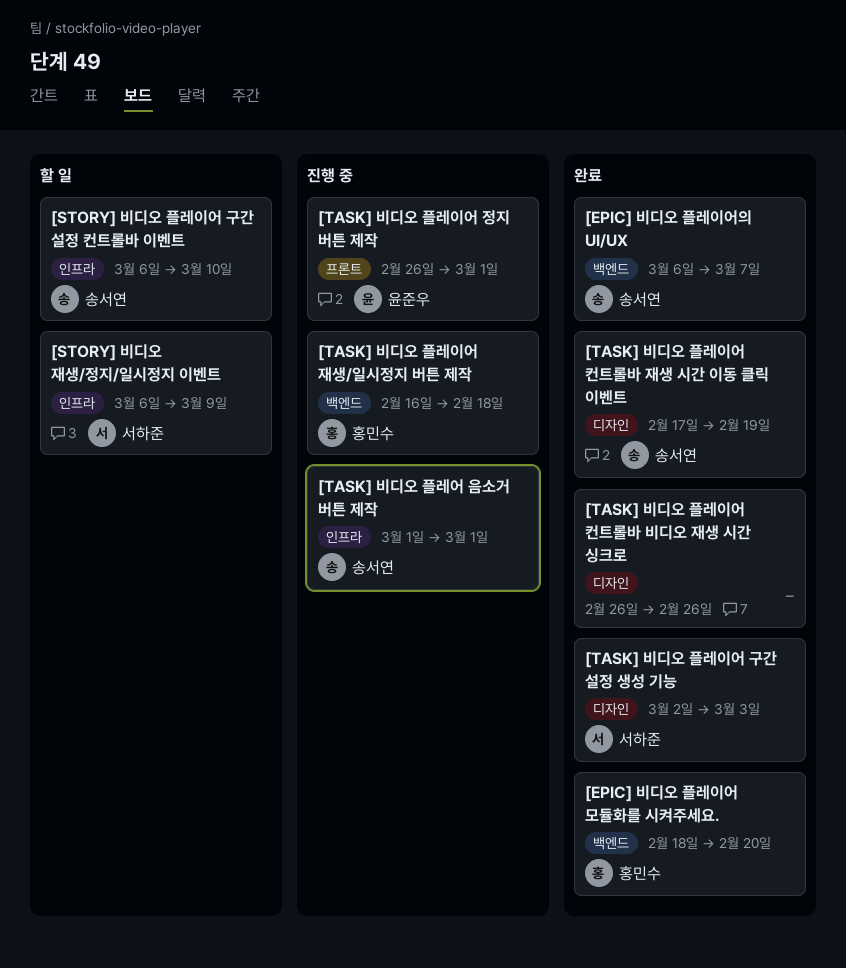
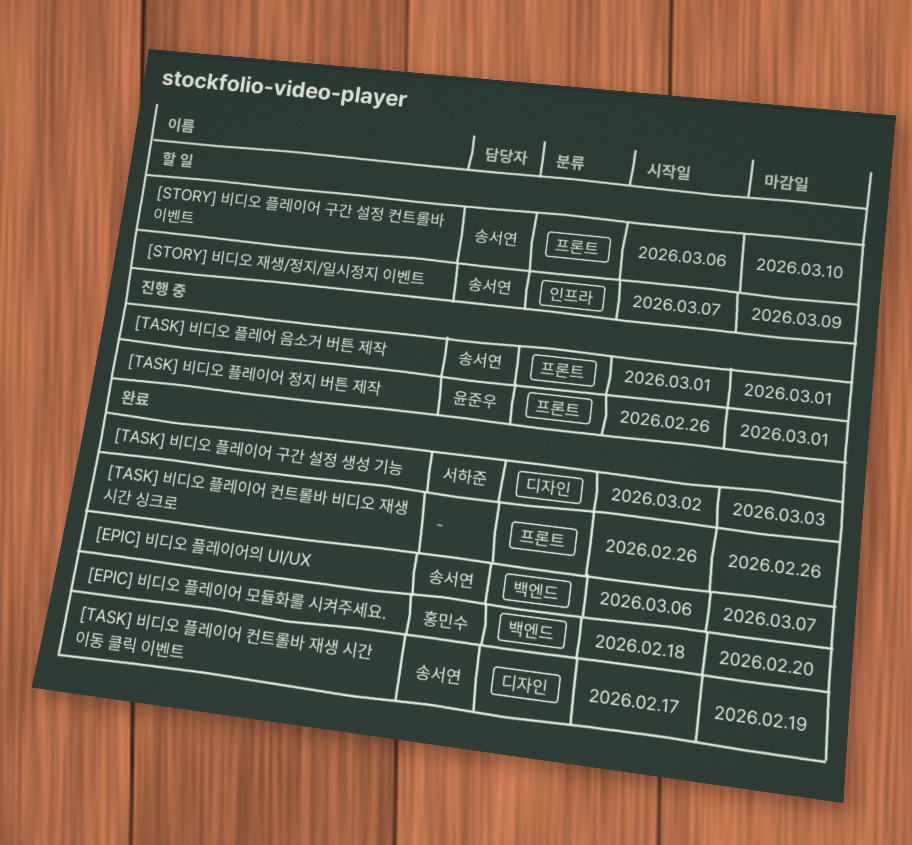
[STORY] 비디오 재생/정지/일시정지 이벤트, owner: 서하준 -> 송서연
[STORY] 비디오 재생/정지/일시정지 이벤트, start: Mar 6 -> Mar 7
[STORY] 비디오 플레이어 구간 설정 컨트롤바 이벤트, label: 인프라 -> 프론트
[TASK] 비디오 플레어 음소거 버튼 제작, label: 인프라 -> 프론트
[TASK] 비디오 플레이어 재생/일시정지 버튼 제작: present -> none
[TASK] 비디오 플레이어 컨트롤바 비디오 재생 시간 싱크로, label: 디자인 -> 프론트

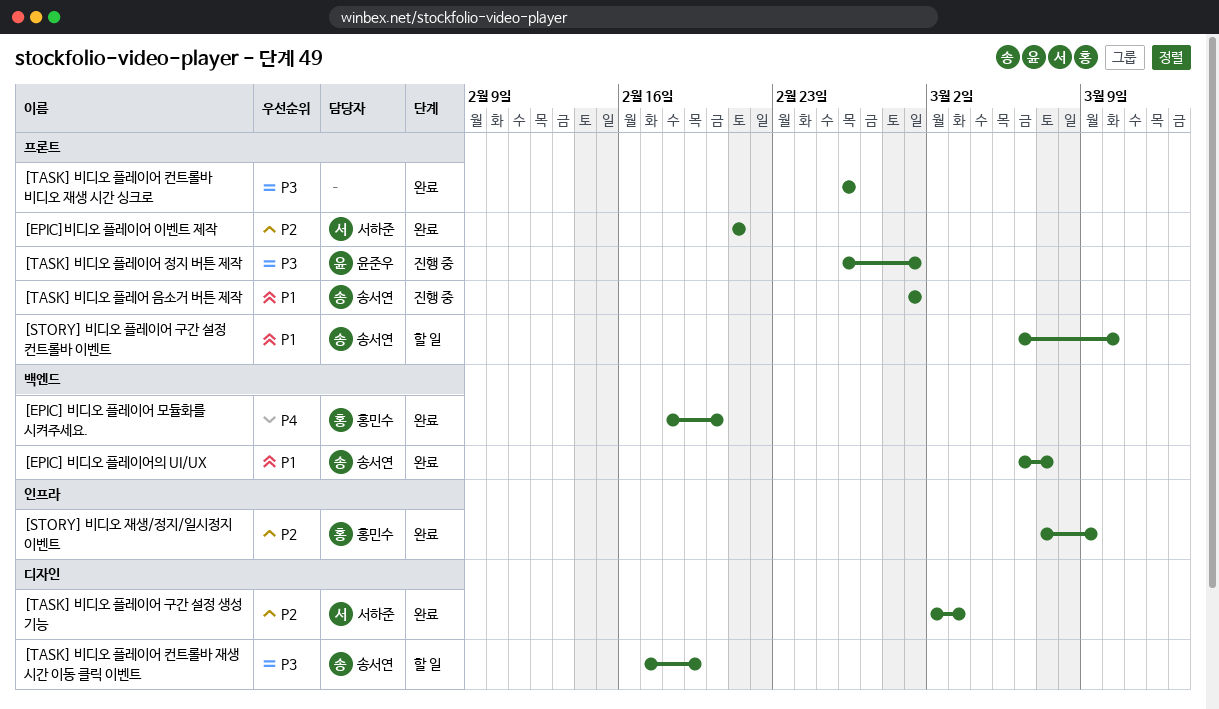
[EPIC]비디오 플레이어 이벤트 제작: none -> present
[STORY] 비디오 재생/정지/일시정지 이벤트, status: 할 일 -> 완료
[STORY] 비디오 재생/정지/일시정지 이벤트, owner: 송서연 -> 홍민수
[TASK] 비디오 플레이어 컨트롤바 재생 시간 이동 클릭 이벤트, status: 완료 -> 할 일

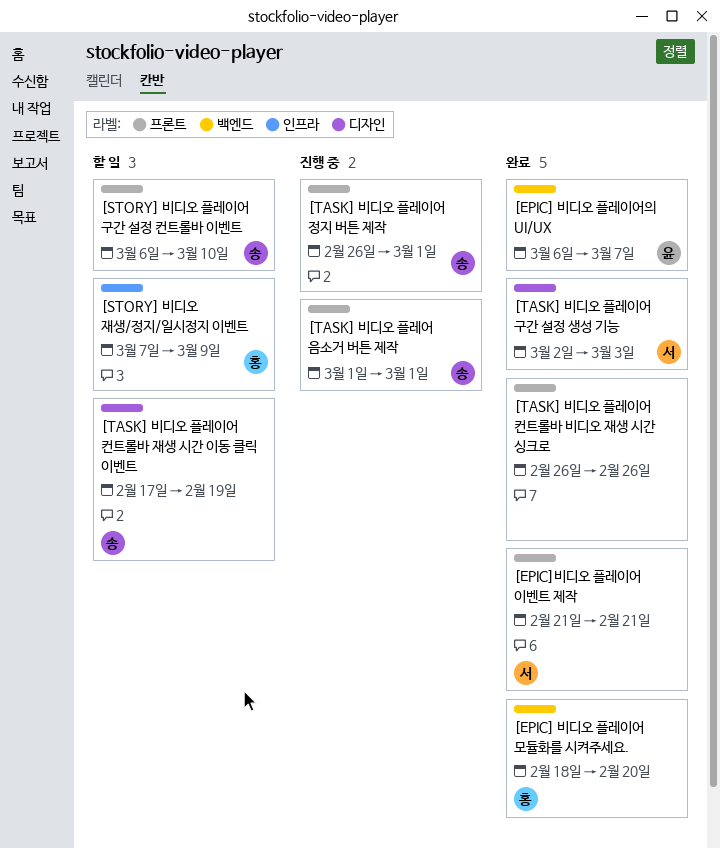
[EPIC] 비디오 플레이어의 UI/UX, owner: 송서연 -> 윤준우
[STORY] 비디오 재생/정지/일시정지 이벤트, status: 완료 -> 할 일
[TASK] 비디오 플레이어 정지 버튼 제작, owner: 윤준우 -> 송서연

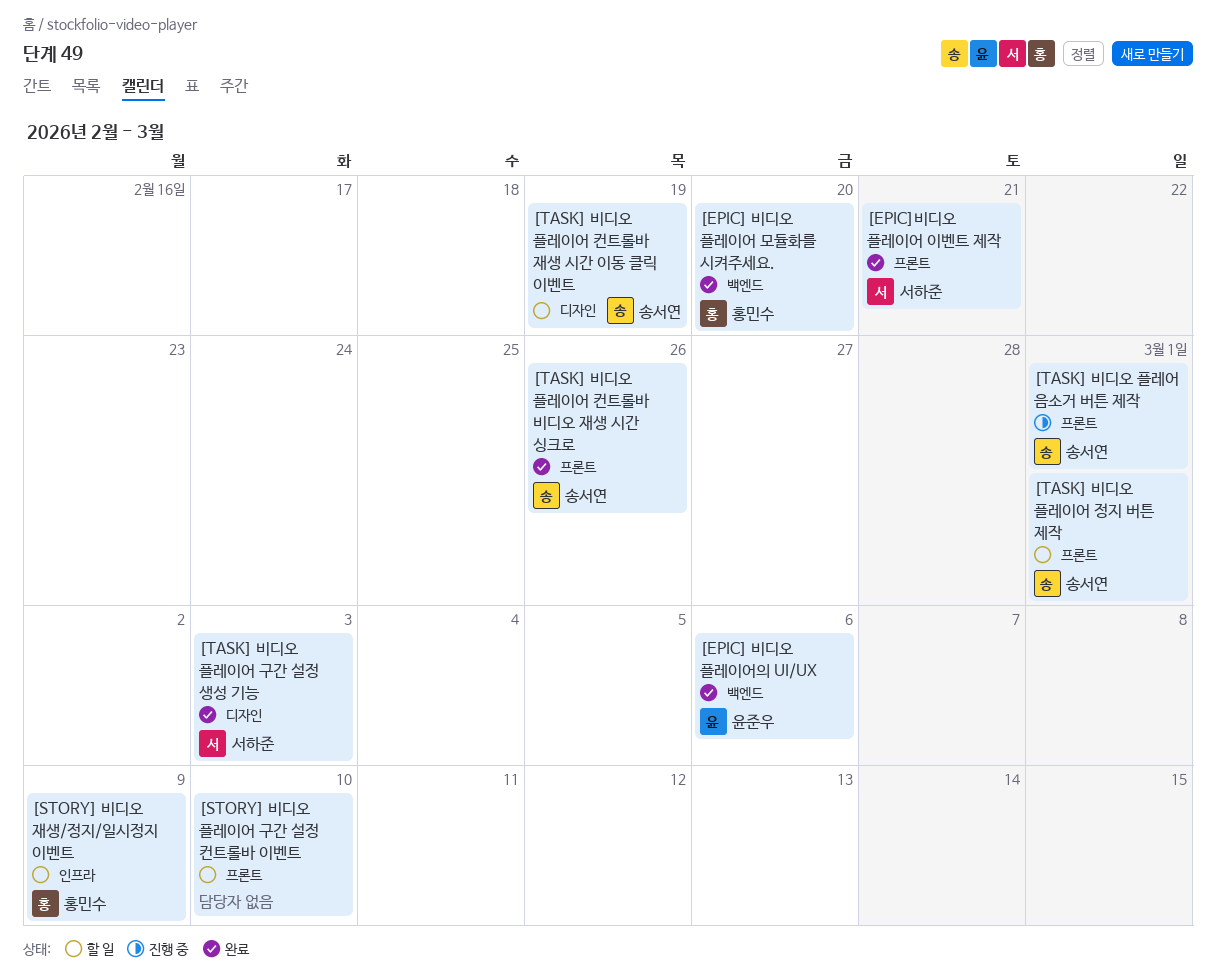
[EPIC] 비디오 플레이어의 UI/UX, due: Mar 7 -> Mar 6
[STORY] 비디오 플레이어 구간 설정 컨트롤바 이벤트, owner: 송서연 -> none
[TASK] 비디오 플레이어 정지 버튼 제작, status: 진행 중 -> 할 일
[TASK] 비디오 플레이어 컨트롤바 비디오 재생 시간 싱크로, owner: none -> 송서연

